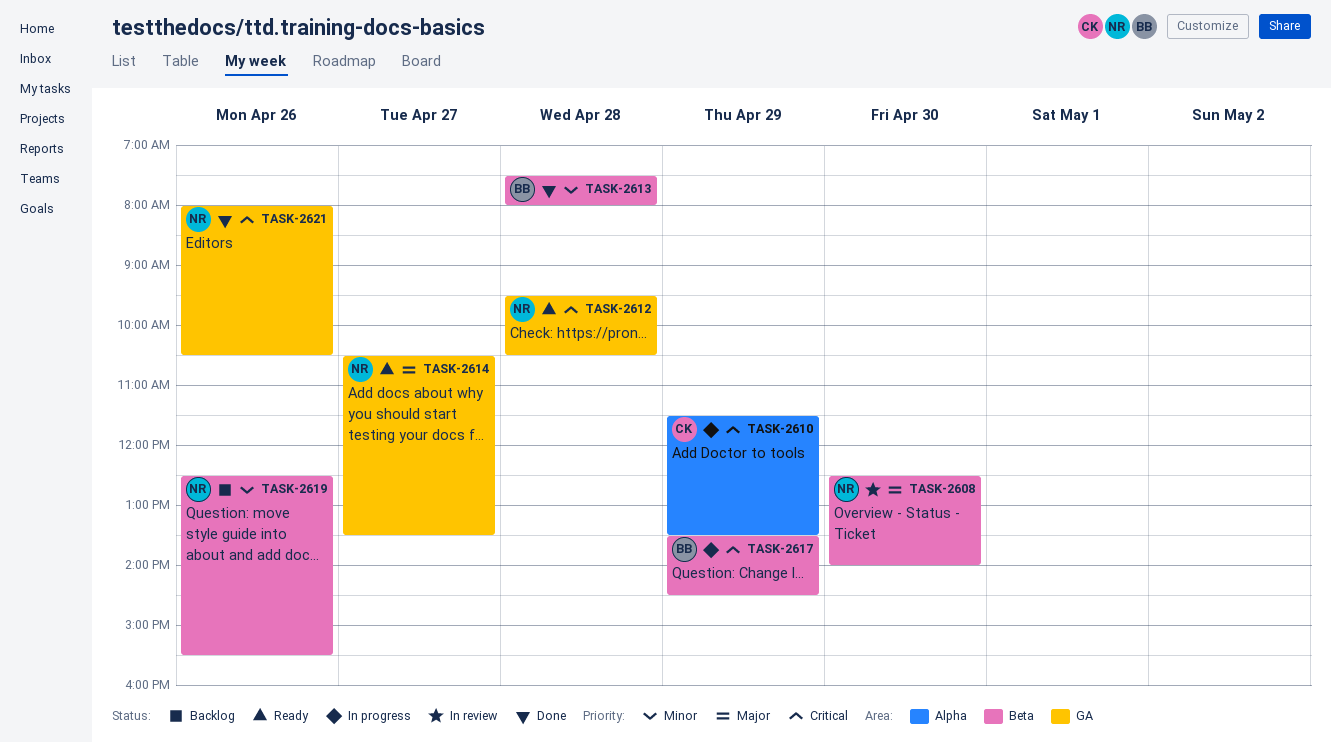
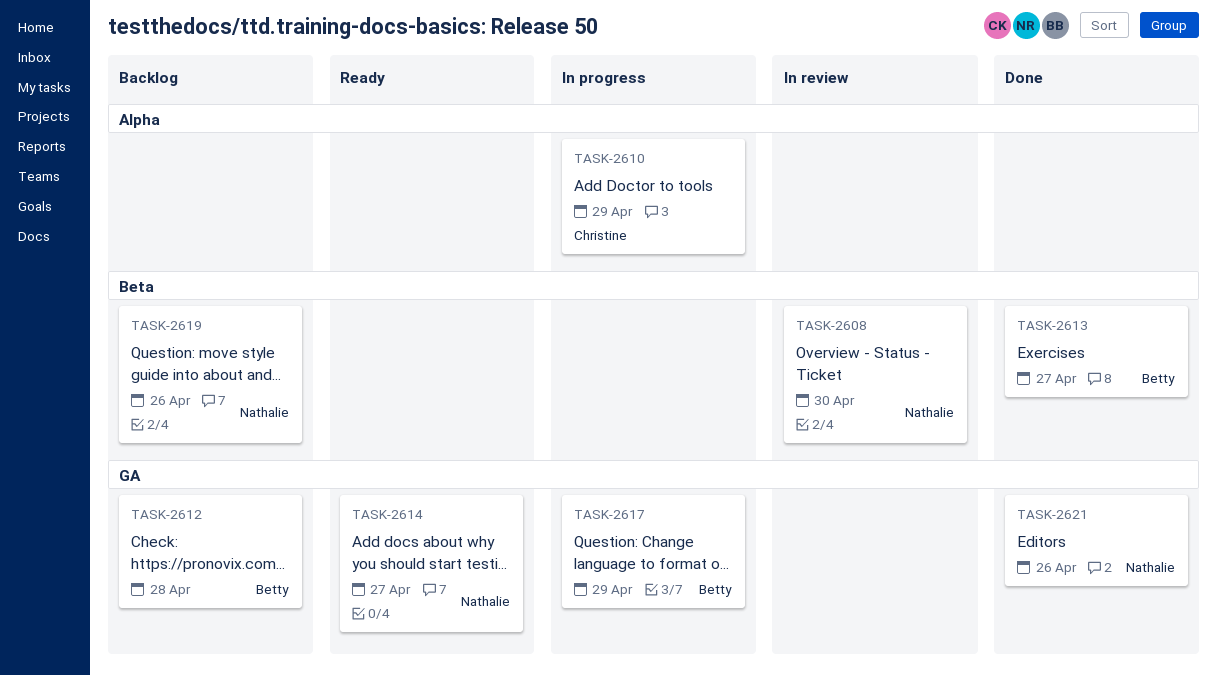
TASK-2612, status: Ready -> Backlog
TASK-2612, owner: Nathalie -> Betty
TASK-2613, day: Apr 28 -> Apr 27
TASK-2617, label: Beta -> GA

